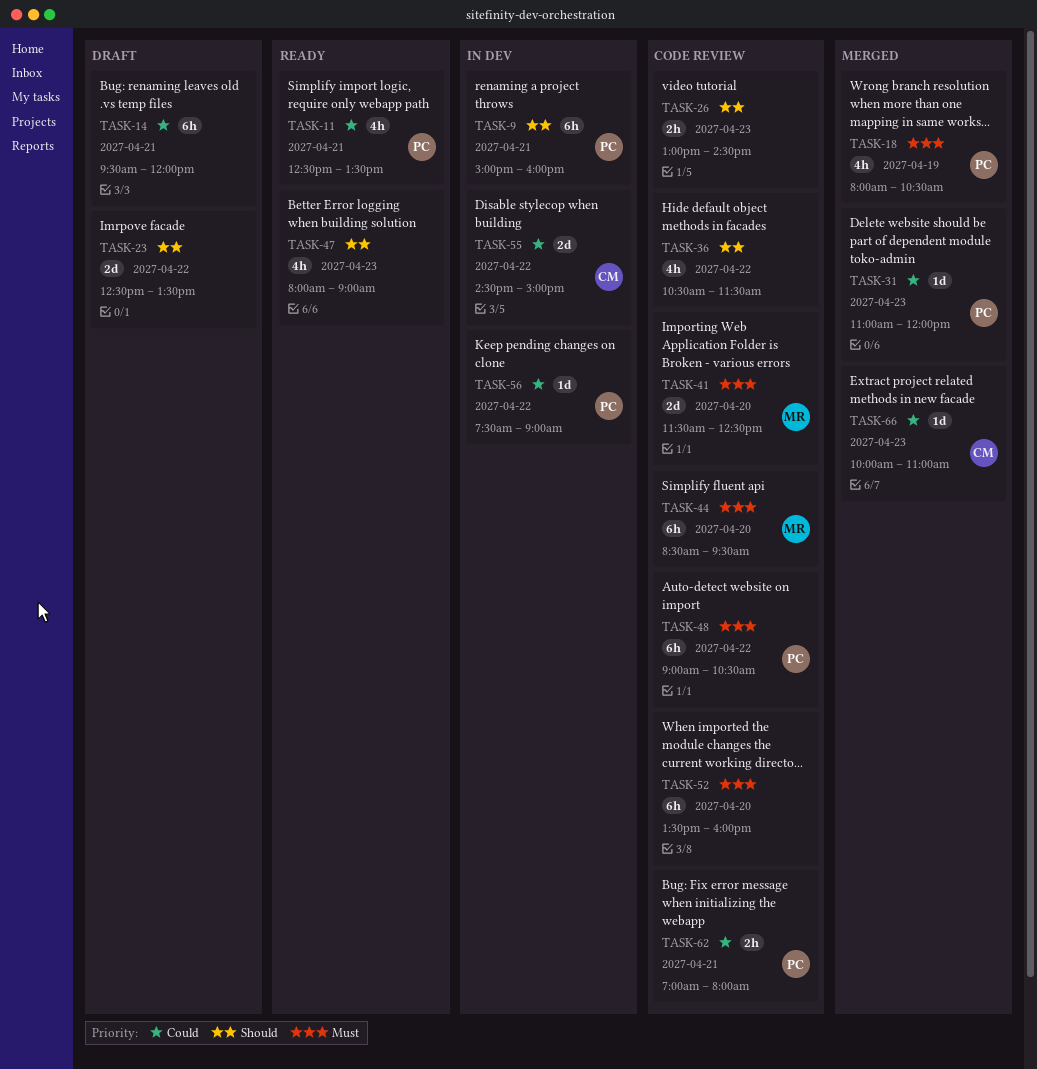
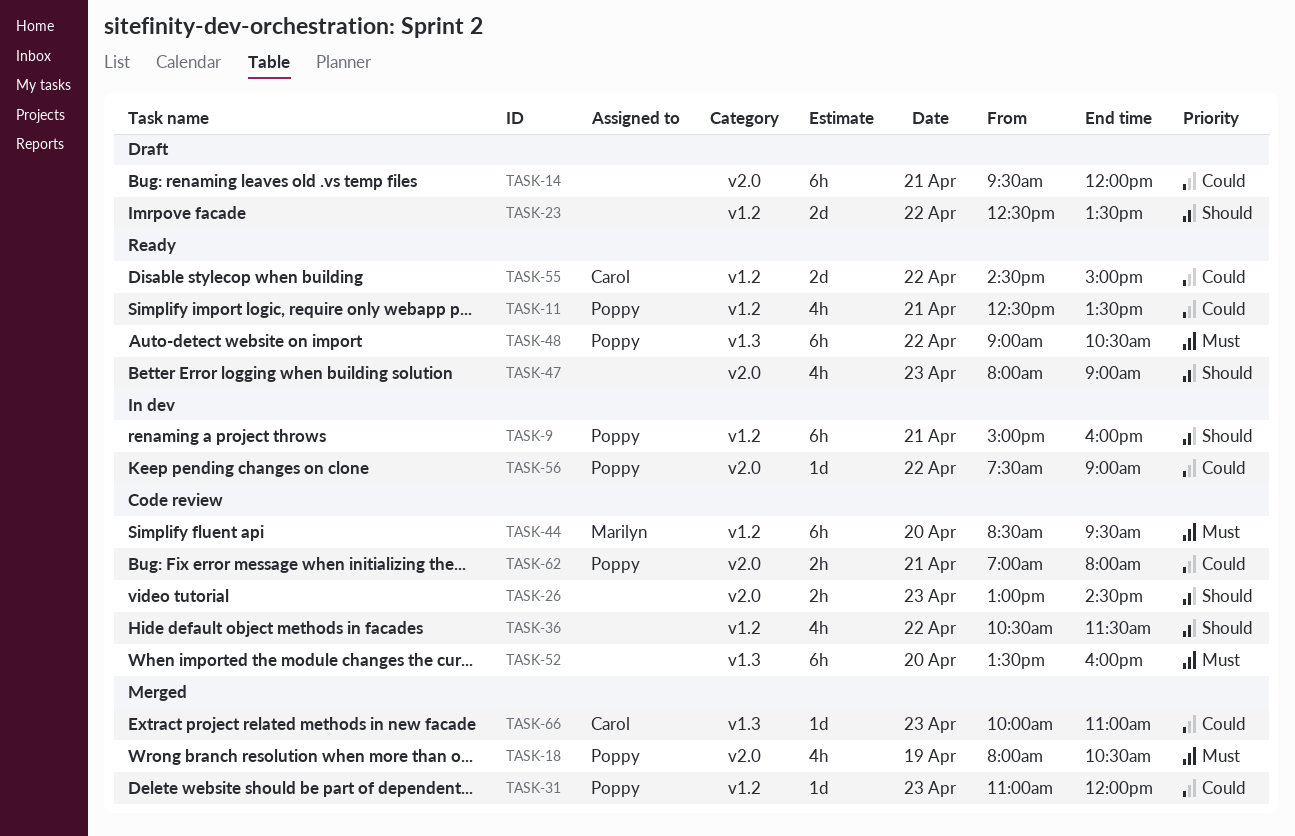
TASK-41: present -> none
TASK-48, status: Code review -> Ready
TASK-55, status: In dev -> Ready

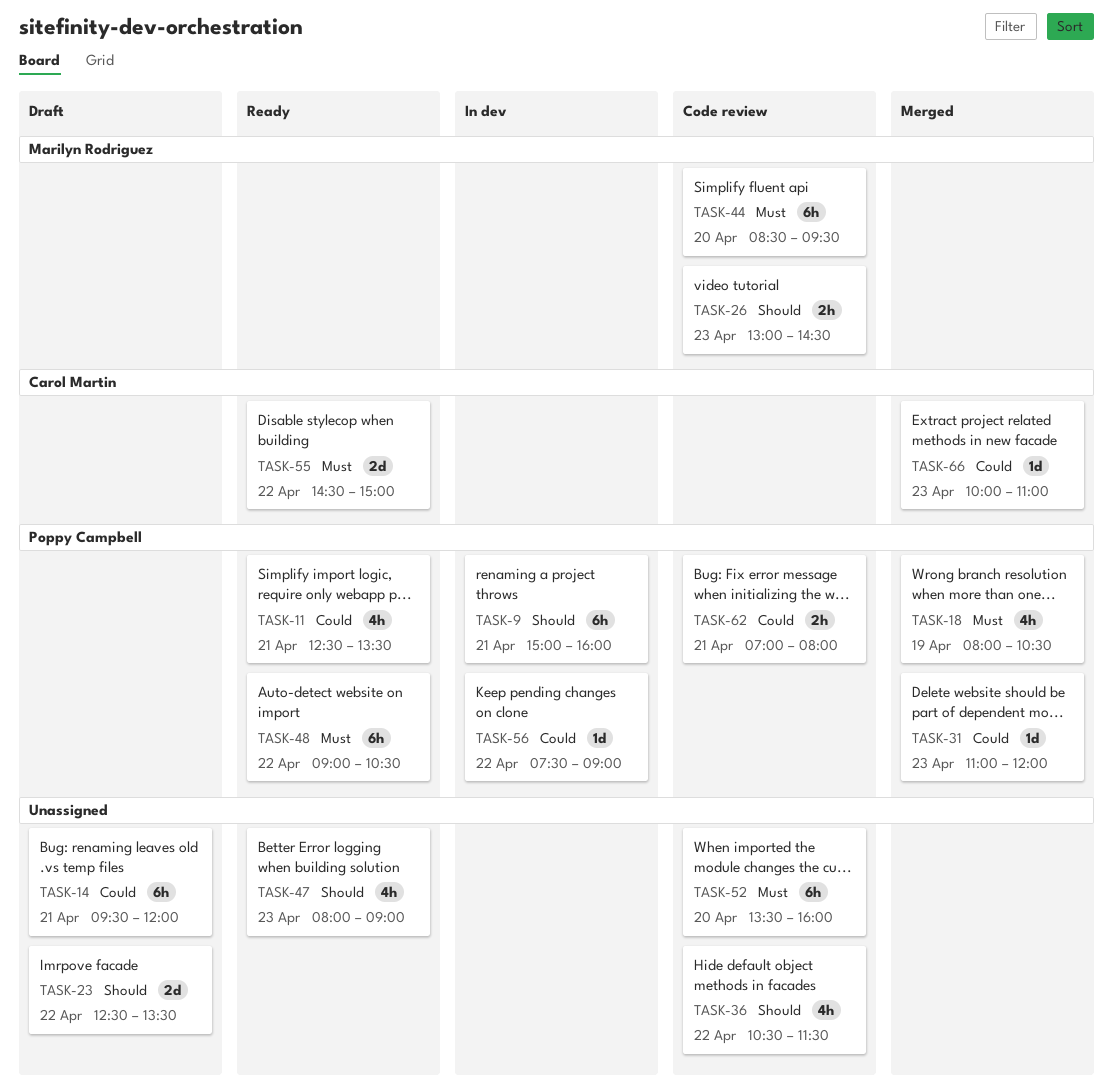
TASK-26, owner: none -> Marilyn Rodriguez
TASK-55, priority: Could -> Must

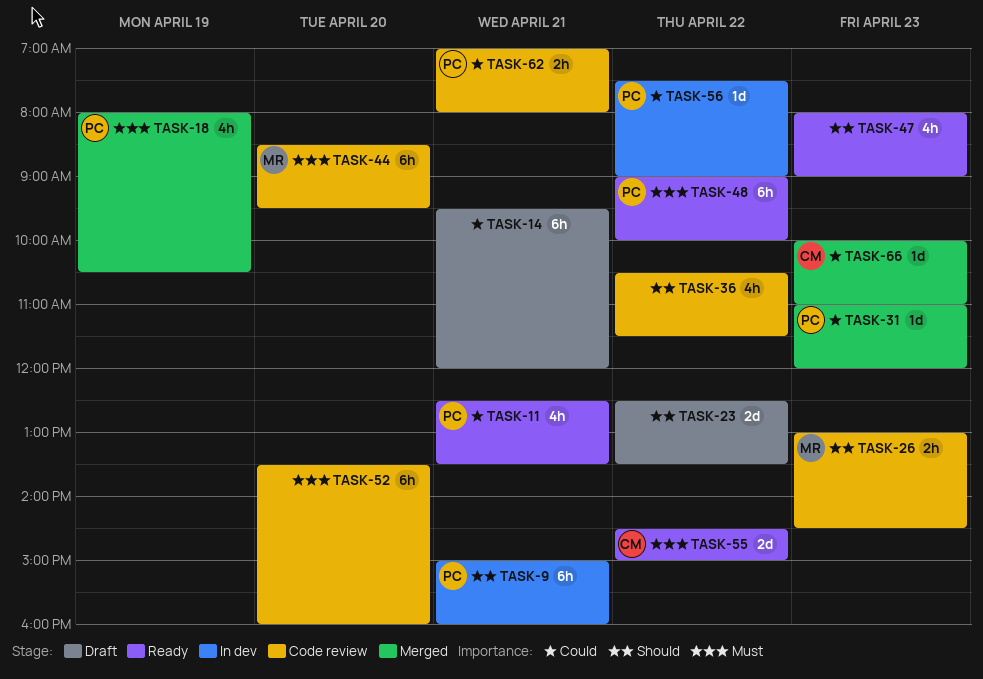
TASK-48, ends: 10:30 -> 10:00

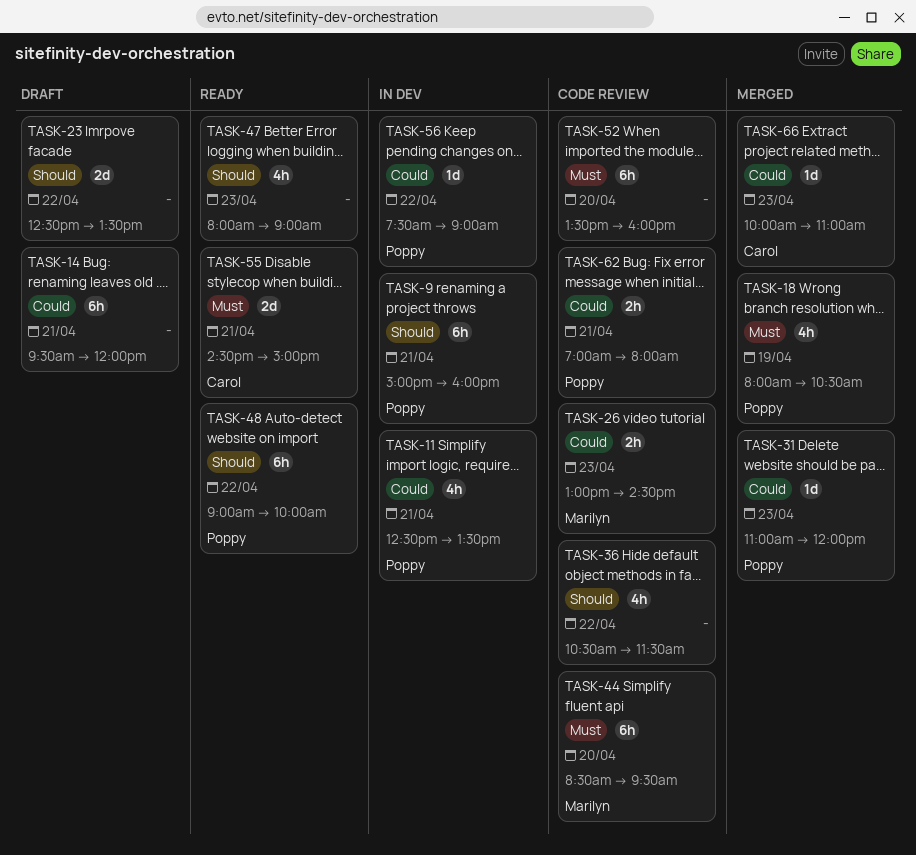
TASK-11, status: Ready -> In dev
TASK-26, priority: Should -> Could
TASK-48, priority: Must -> Should
TASK-55, day: Apr 22 -> Apr 21

